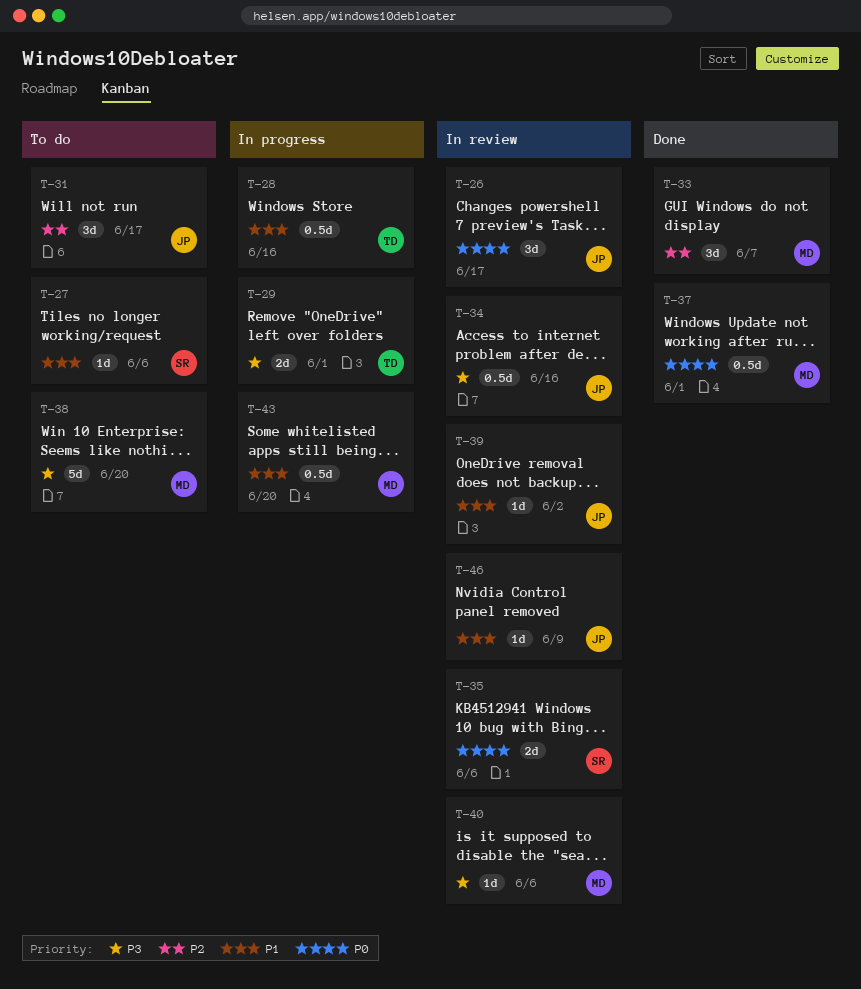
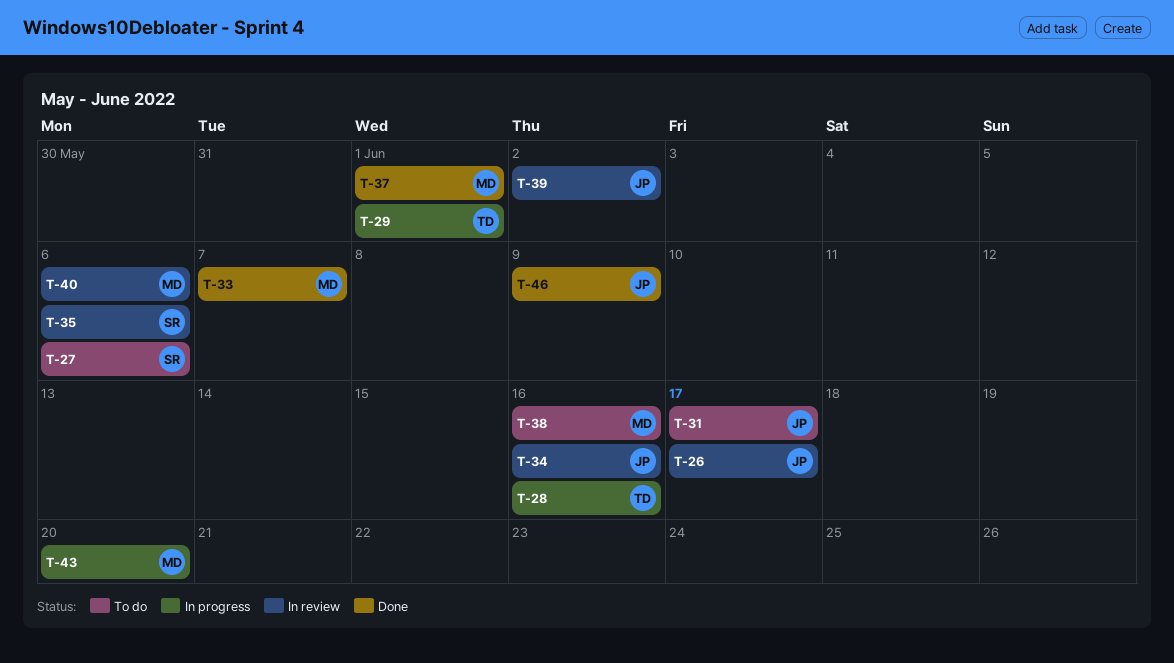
T-38, due: Jun 20 -> Jun 16
T-46, status: In review -> Done

